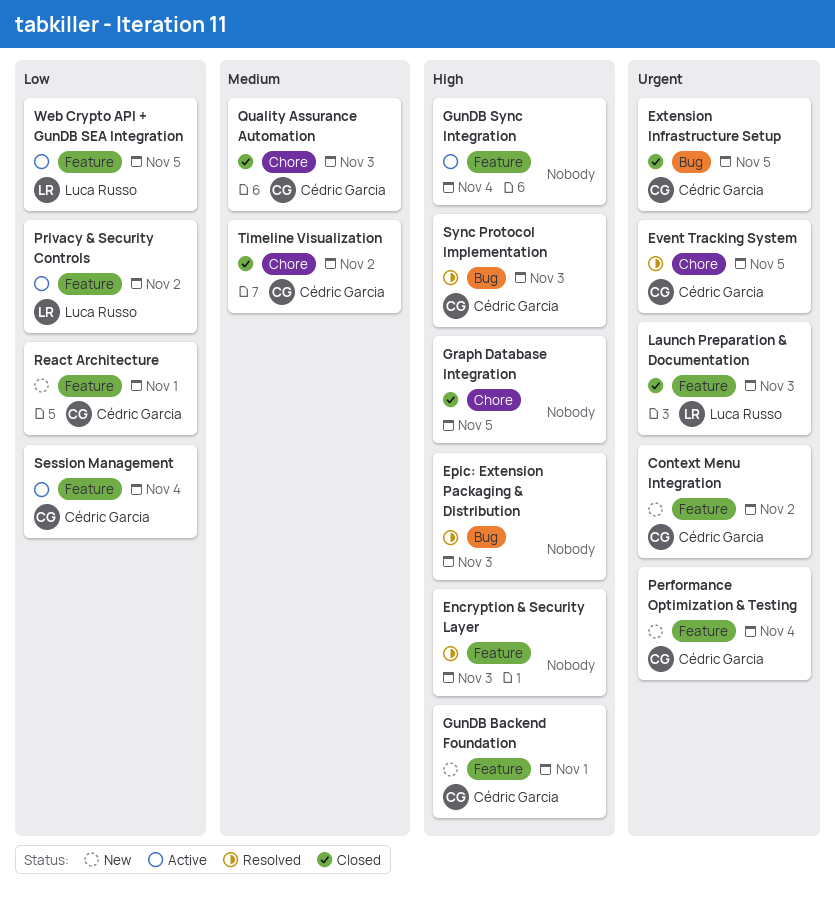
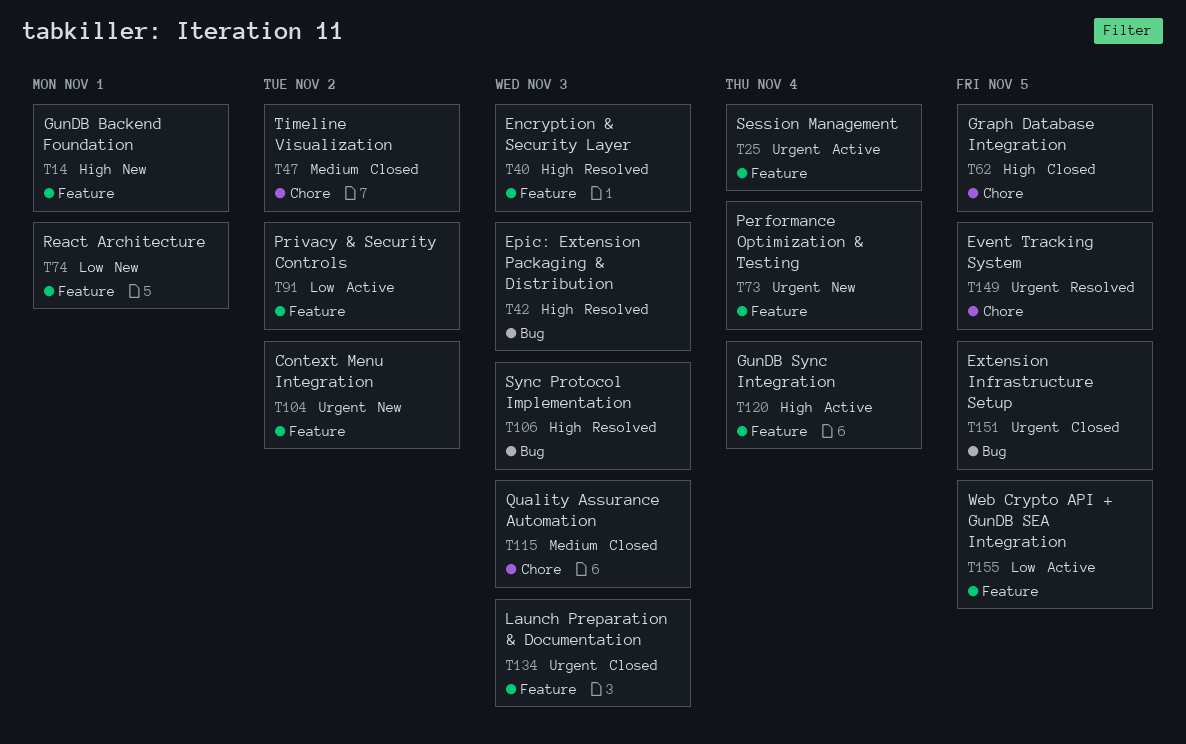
Session Management, priority: Low -> Urgent

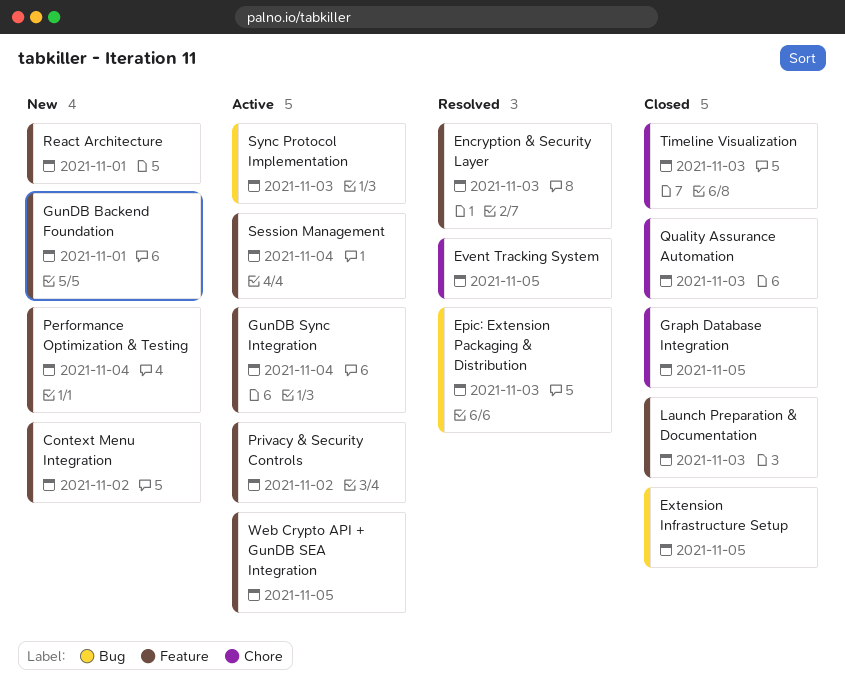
Sync Protocol Implementation, status: Resolved -> Active
Timeline Visualization, due: Nov 2 -> Nov 3

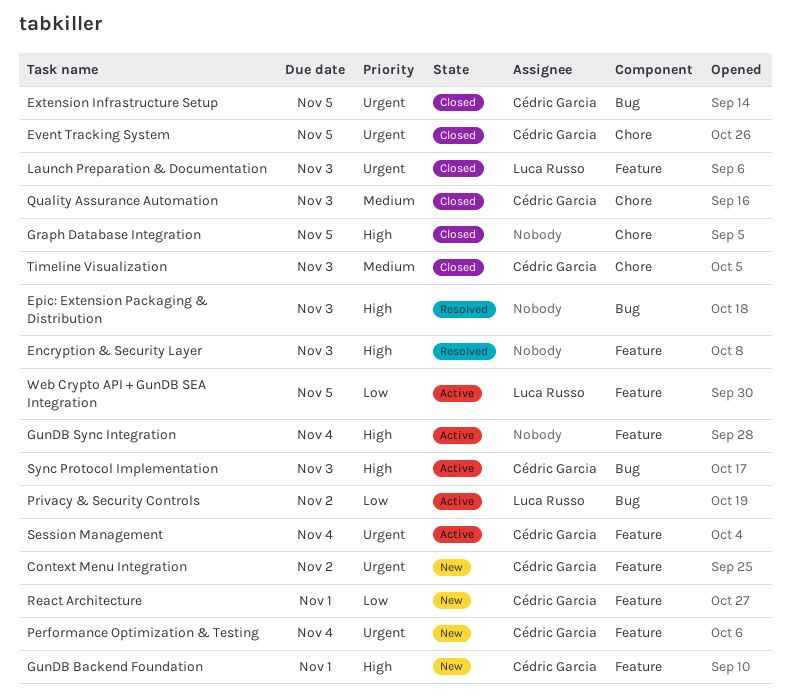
Event Tracking System, status: Resolved -> Closed
Privacy & Security Controls, label: Feature -> Bug

